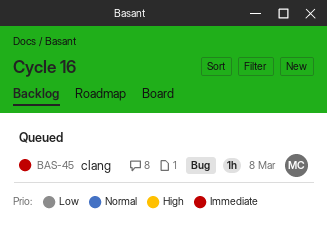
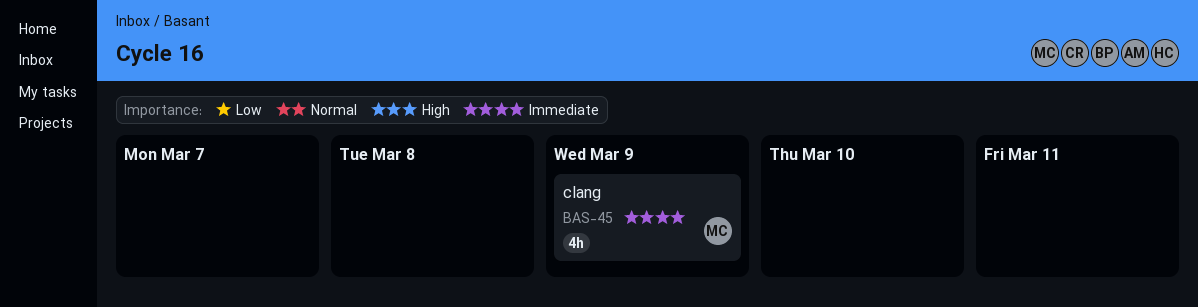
BAS-45, estimate: 1h -> 4h
BAS-45, due: Mar 8 -> Mar 9

